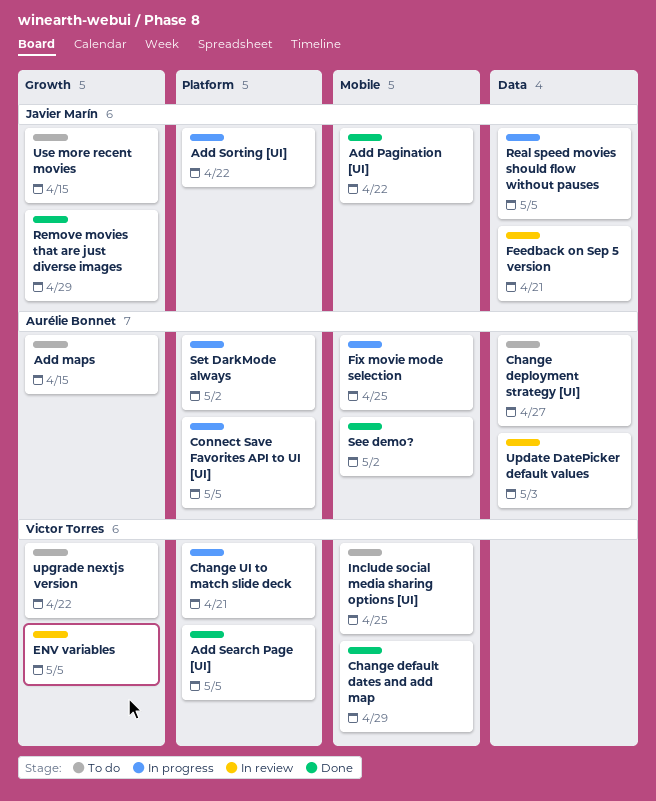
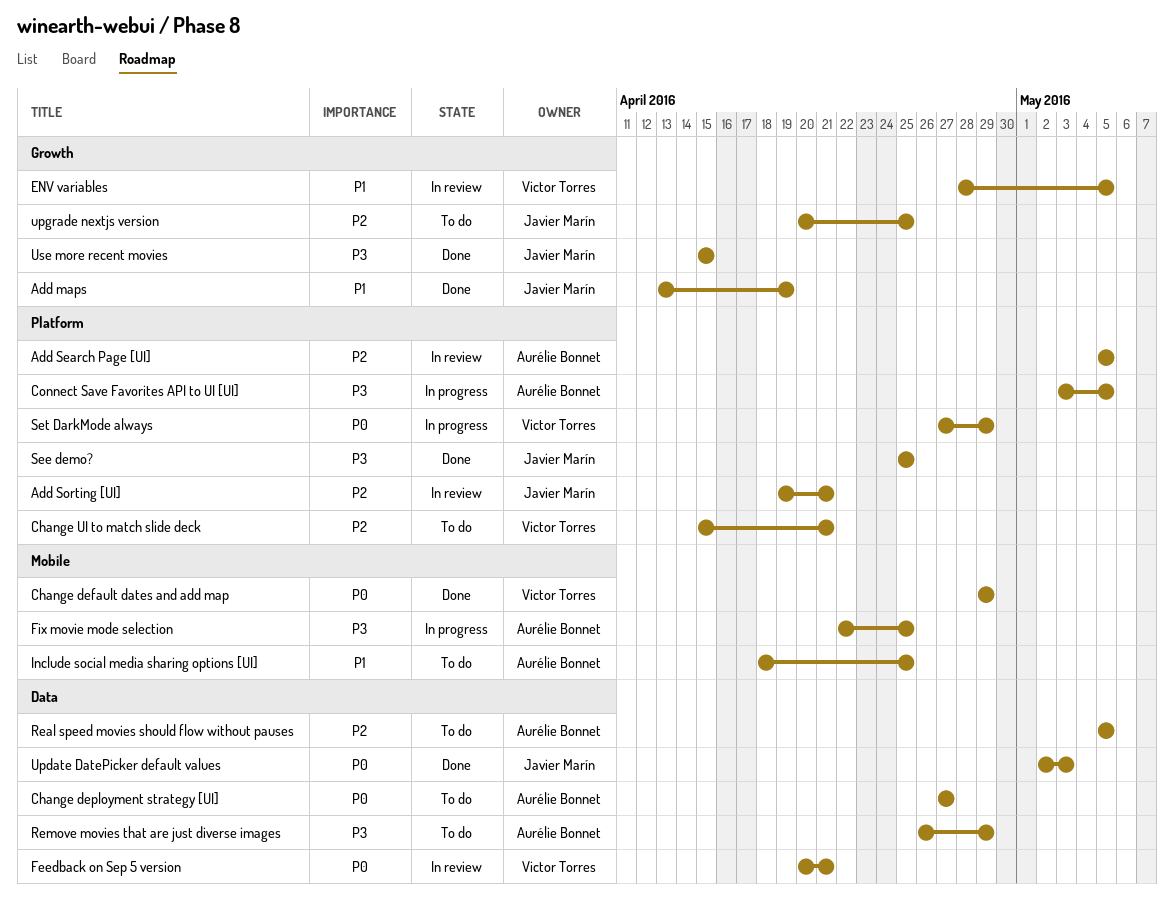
Add maps, status: To do -> Done
Add maps, owner: Aurélie Bonnet -> Javier Marín
Add maps, due: Apr 15 -> Apr 19
Add Pagination [UI]: present -> none
Add Search Page [UI], status: Done -> In review
Add Search Page [UI], owner: Victor Torres -> Aurélie Bonnet
Add Sorting [UI], status: In progress -> In review
Add Sorting [UI], due: Apr 22 -> Apr 21
Change UI to match slide deck, status: In progress -> To do
Feedback on Sep 5 version, owner: Javier Marín -> Victor Torres
Include social media sharing options [UI], owner: Victor Torres -> Aurélie Bonnet
Real speed movies should flow without pauses, status: In progress -> To do
Real speed movies should flow without pauses, owner: Javier Marín -> Aurélie Bonnet
Remove movies that are just diverse images, status: Done -> To do
Remove movies that are just diverse images, owner: Javier Marín -> Aurélie Bonnet
Remove movies that are just diverse images, label: Growth -> Data
See demo?, owner: Aurélie Bonnet -> Javier Marín
See demo?, label: Mobile -> Platform
See demo?, due: May 2 -> Apr 25
Set DarkMode always, owner: Aurélie Bonnet -> Victor Torres
Set DarkMode always, due: May 2 -> Apr 29
Update DatePicker default values, status: In review -> Done
Update DatePicker default values, owner: Aurélie Bonnet -> Javier Marín
upgrade nextjs version, owner: Victor Torres -> Javier Marín
upgrade nextjs version, due: Apr 22 -> Apr 25
Use more recent movies, status: To do -> Done

